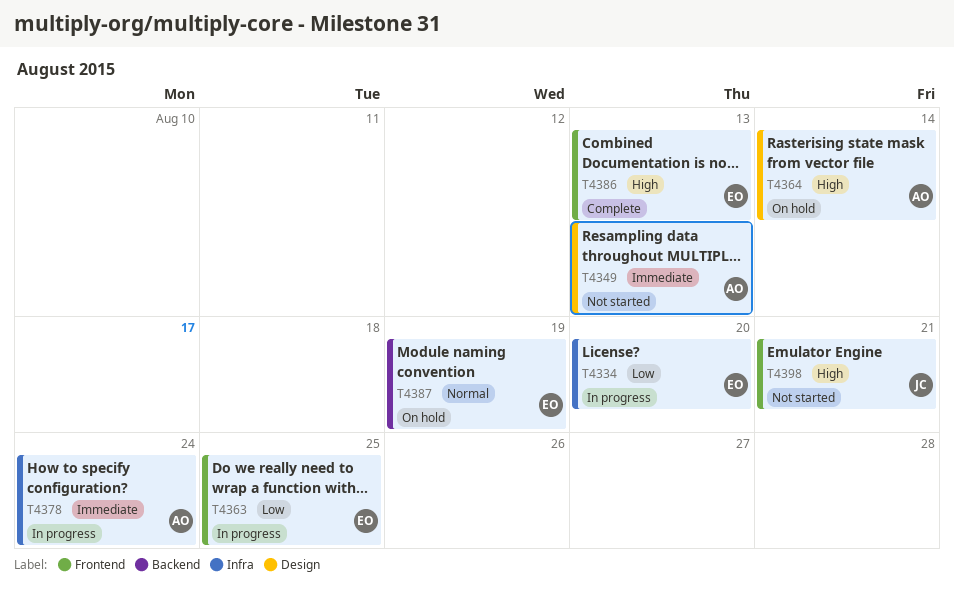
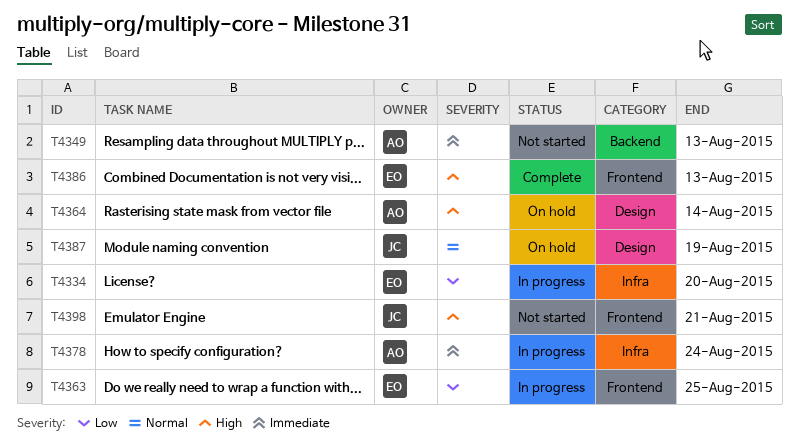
T4349, label: Design -> Backend
T4387, owner: EO -> JC
T4387, label: Backend -> Design

